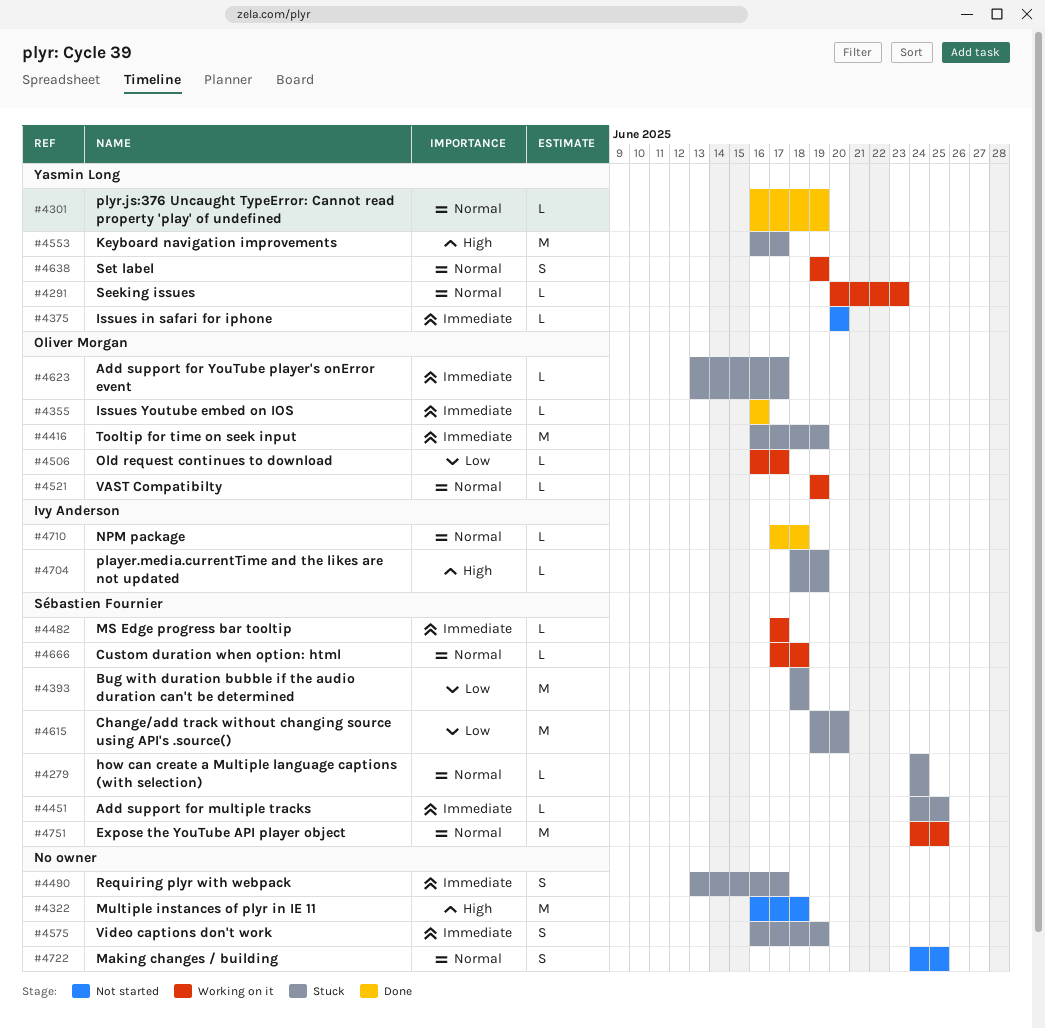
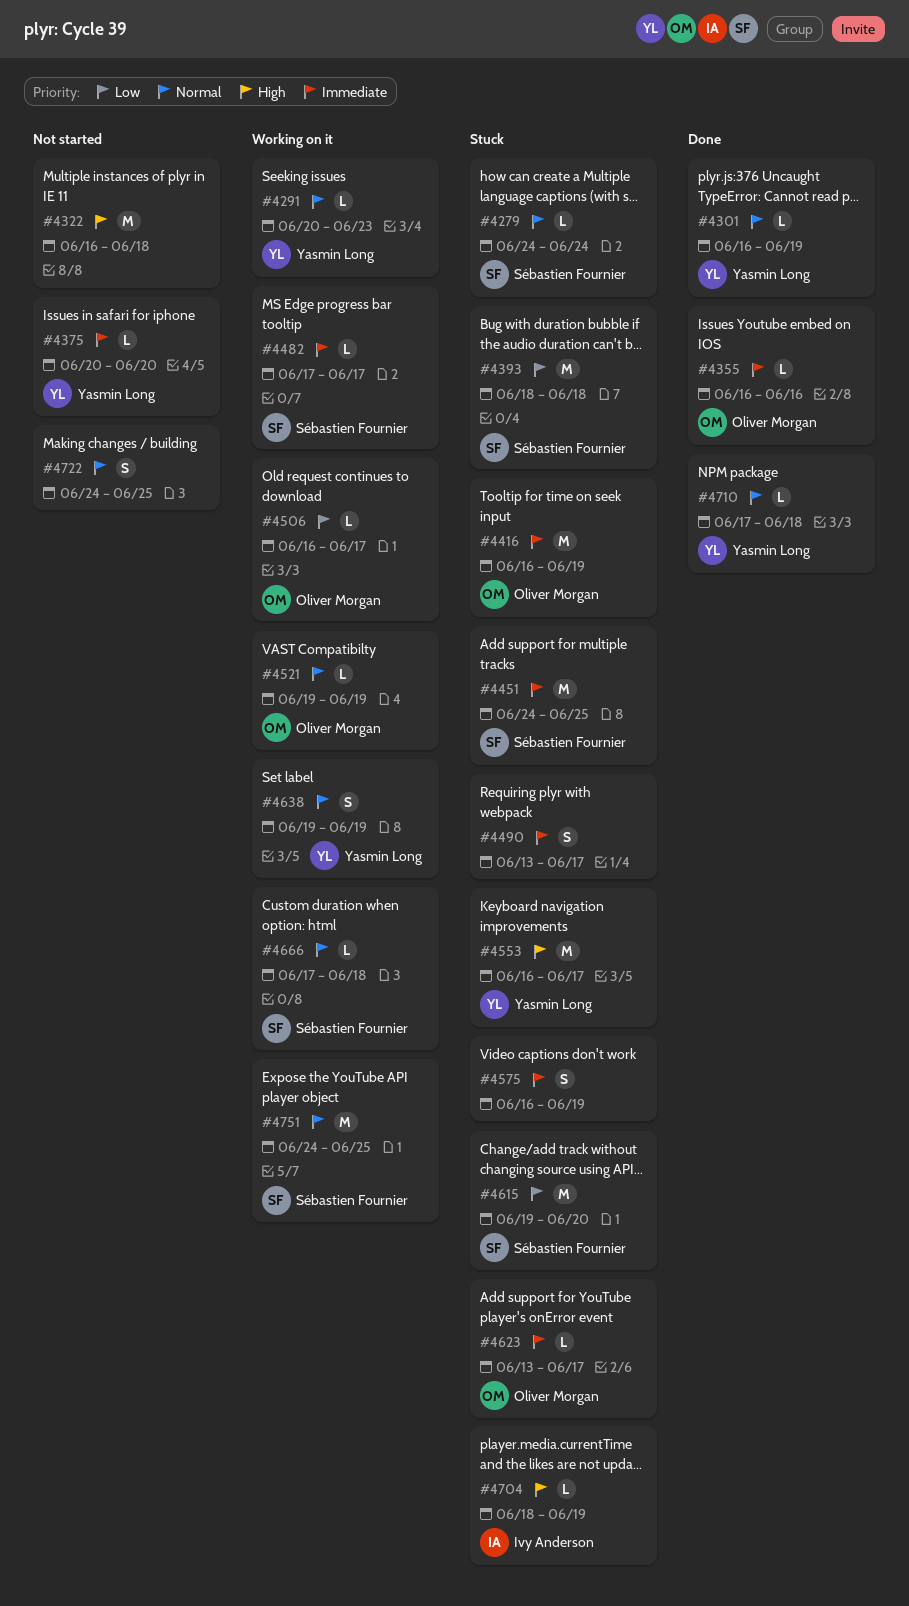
#4451, estimate: L -> M
#4710, owner: Ivy Anderson -> Yasmin Long

